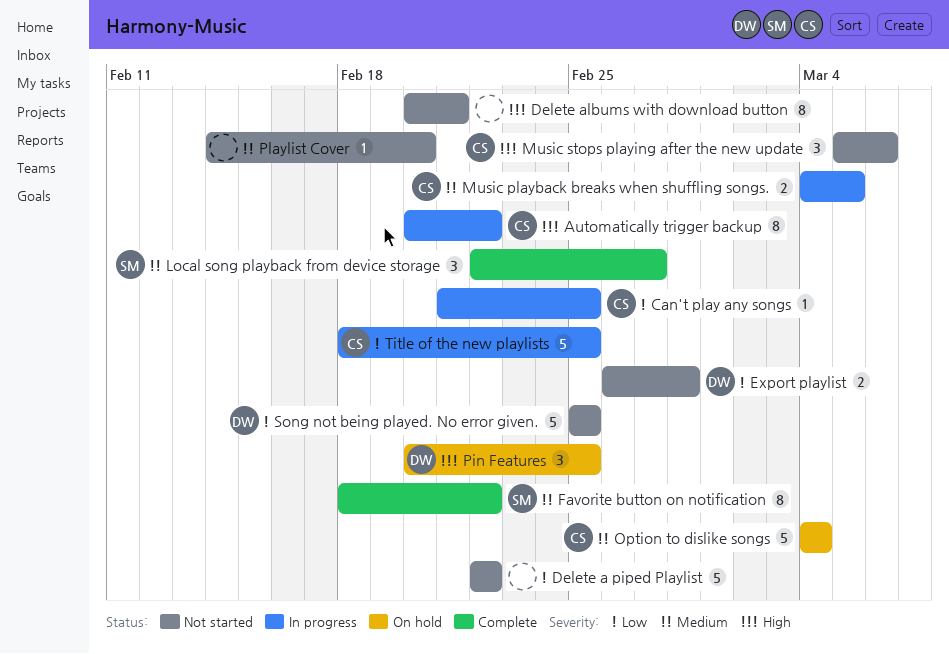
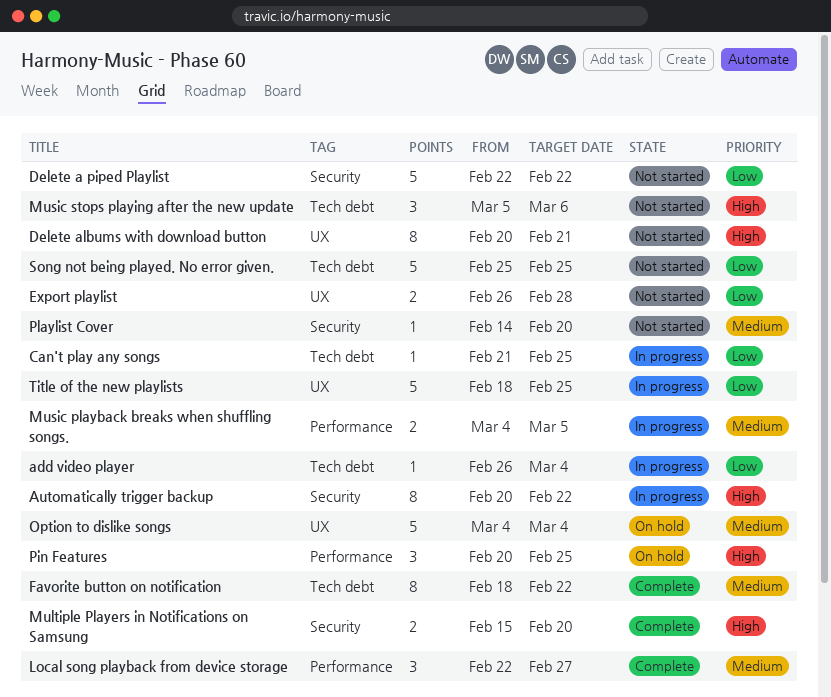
add video player: none -> present
Multiple Players in Notifications on Samsung: none -> present

